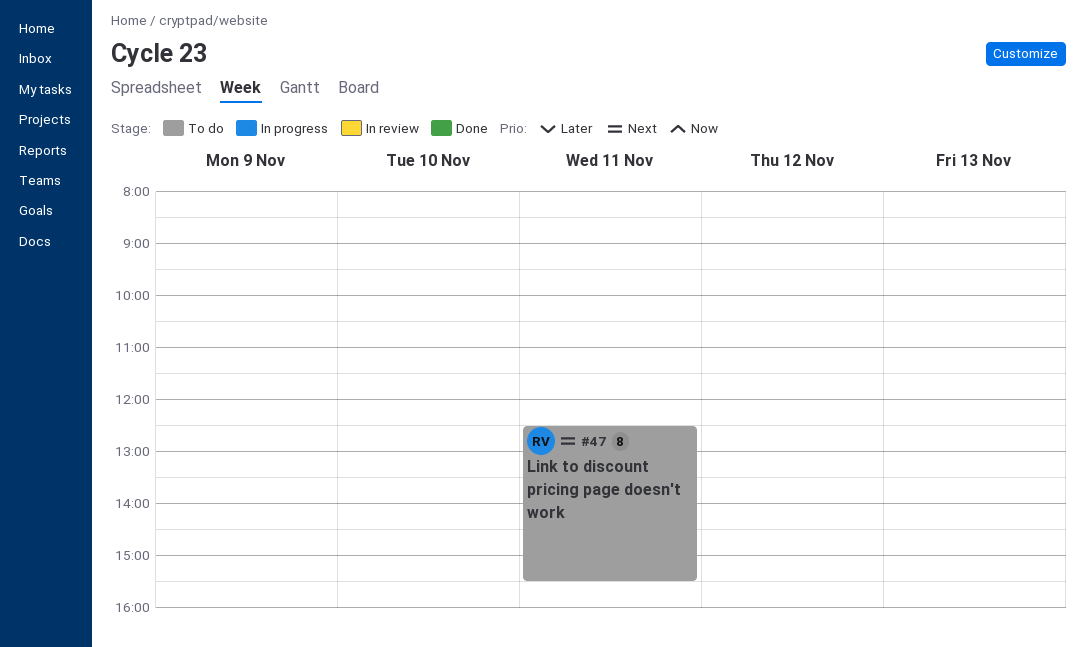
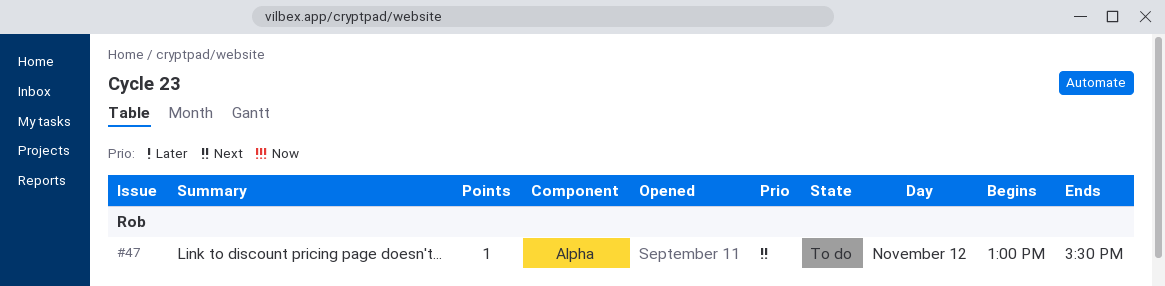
#47, estimate: 8 -> 1
#47, day: Nov 11 -> Nov 12
#47, begins: 12:30 -> 13:00

